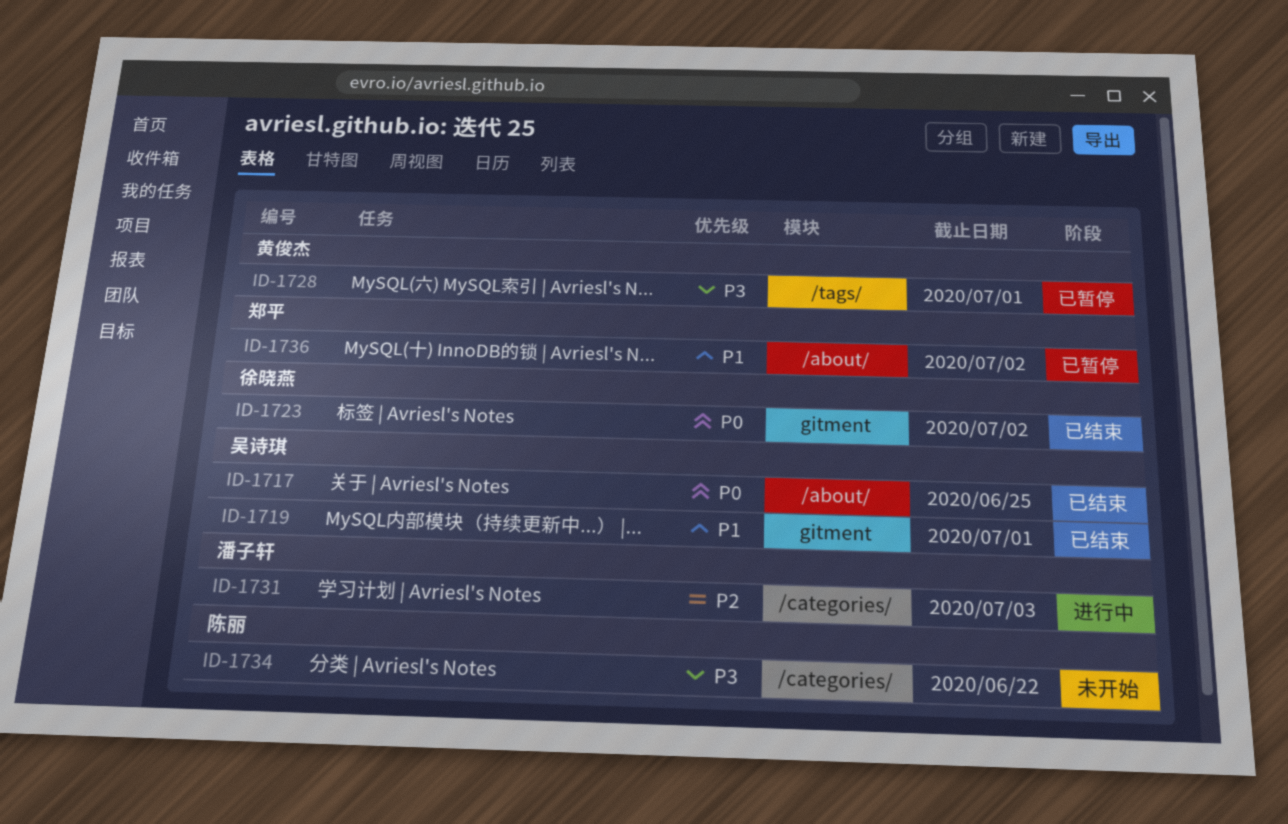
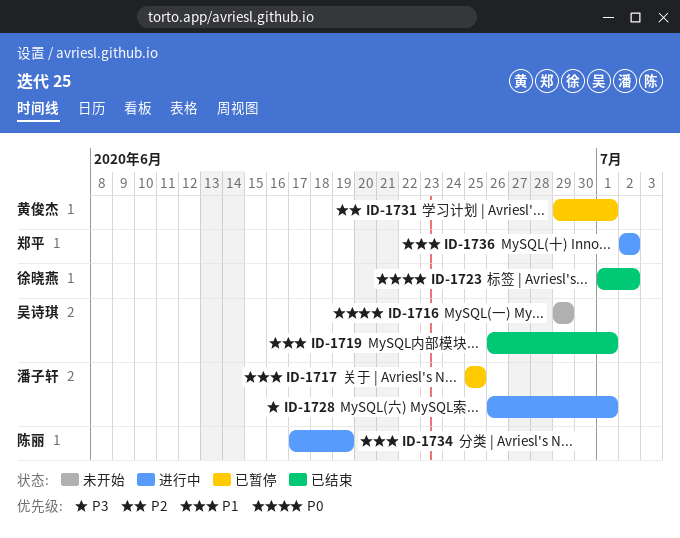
ID-1716: none -> present
ID-1717, status: 已结束 -> 已暂停
ID-1717, owner: 吴诗琪 -> 潘子轩
ID-1717, priority: P0 -> P1
ID-1728, status: 已暂停 -> 进行中
ID-1728, owner: 黄俊杰 -> 潘子轩
ID-1731, status: 进行中 -> 已暂停
ID-1731, owner: 潘子轩 -> 黄俊杰
ID-1731, due: Jul 3 -> Jul 1
ID-1734, status: 未开始 -> 进行中
ID-1734, priority: P3 -> P1
ID-1734, due: Jun 22 -> Jun 19
ID-1736, status: 已暂停 -> 进行中

